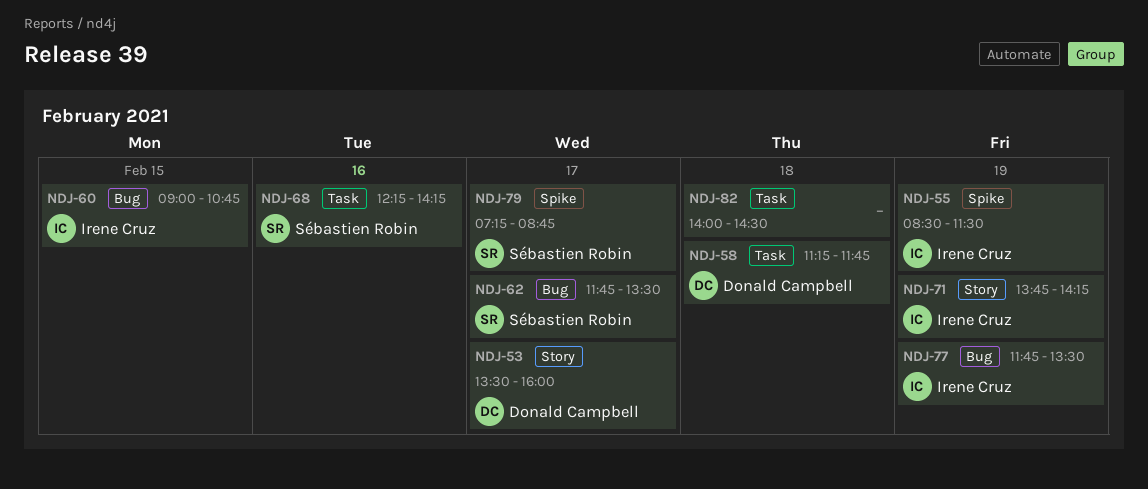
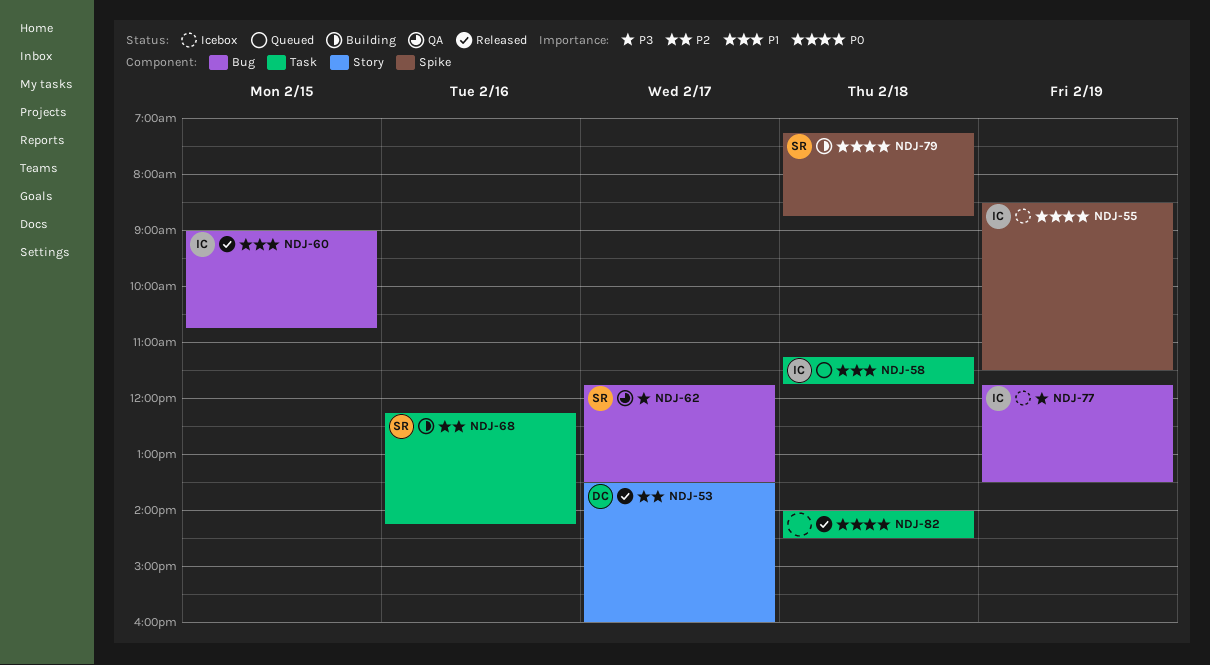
NDJ-58, owner: Donald Campbell -> Irene Cruz
NDJ-71: present -> none
NDJ-79, day: Feb 17 -> Feb 18

